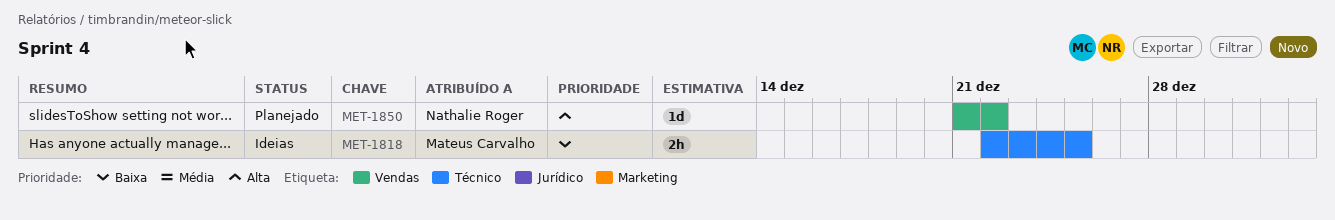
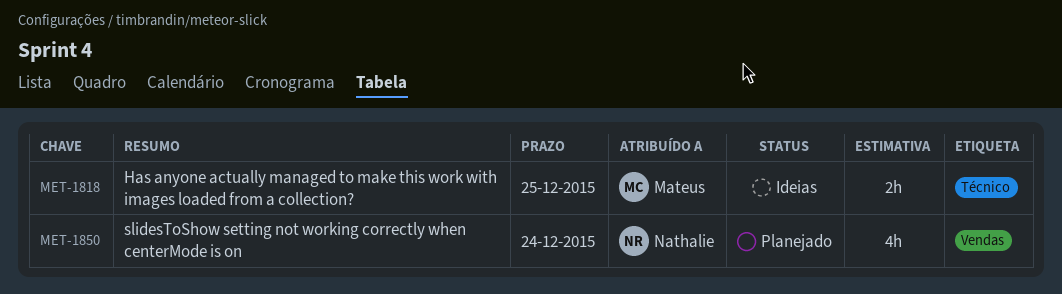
MET-1850, estimate: 1d -> 4h
MET-1850, due: Dec 22 -> Dec 24

